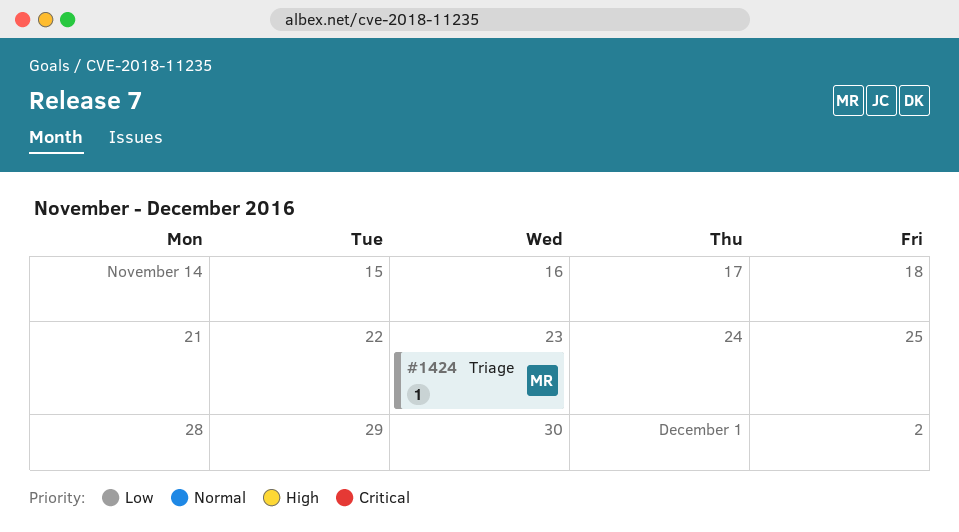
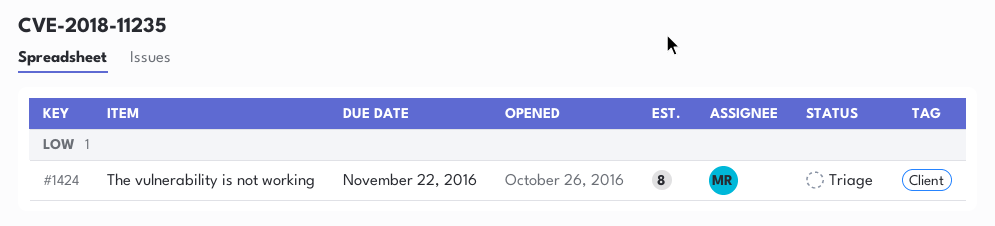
#1424, estimate: 1 -> 8
#1424, due: Nov 23 -> Nov 22

